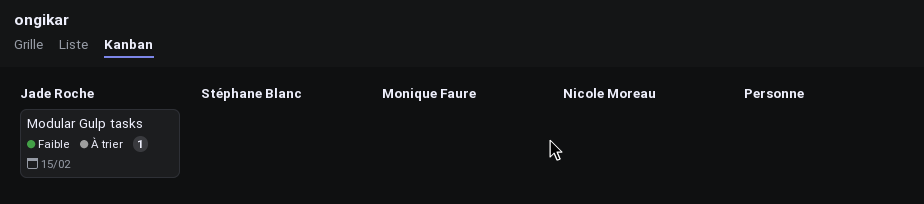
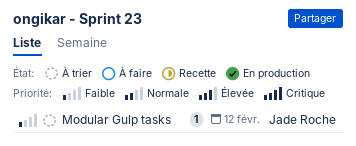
Modular Gulp tasks, due: Feb 15 -> Feb 12

